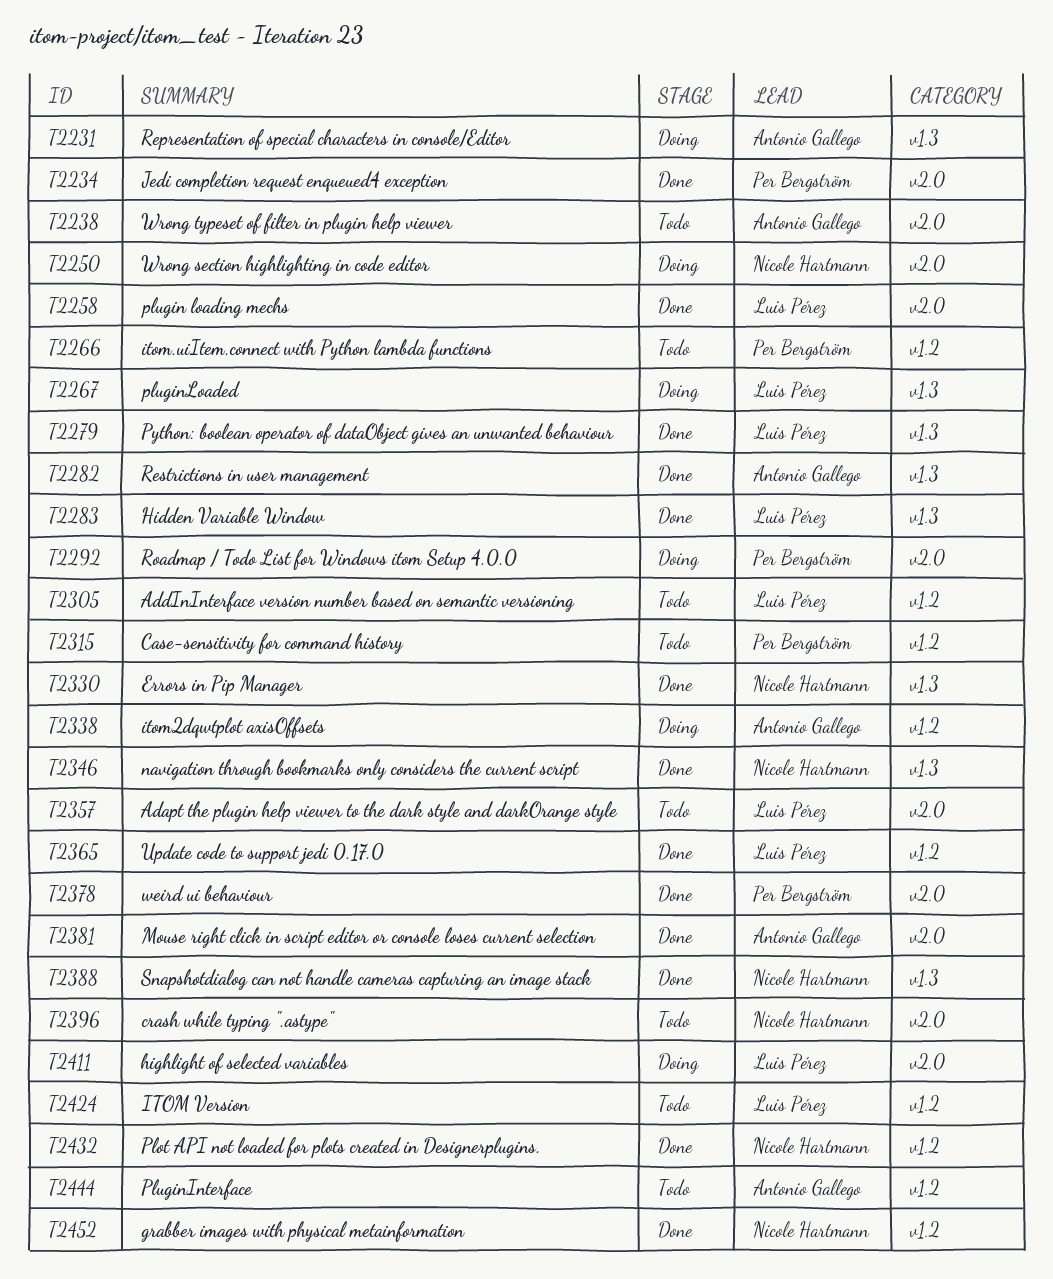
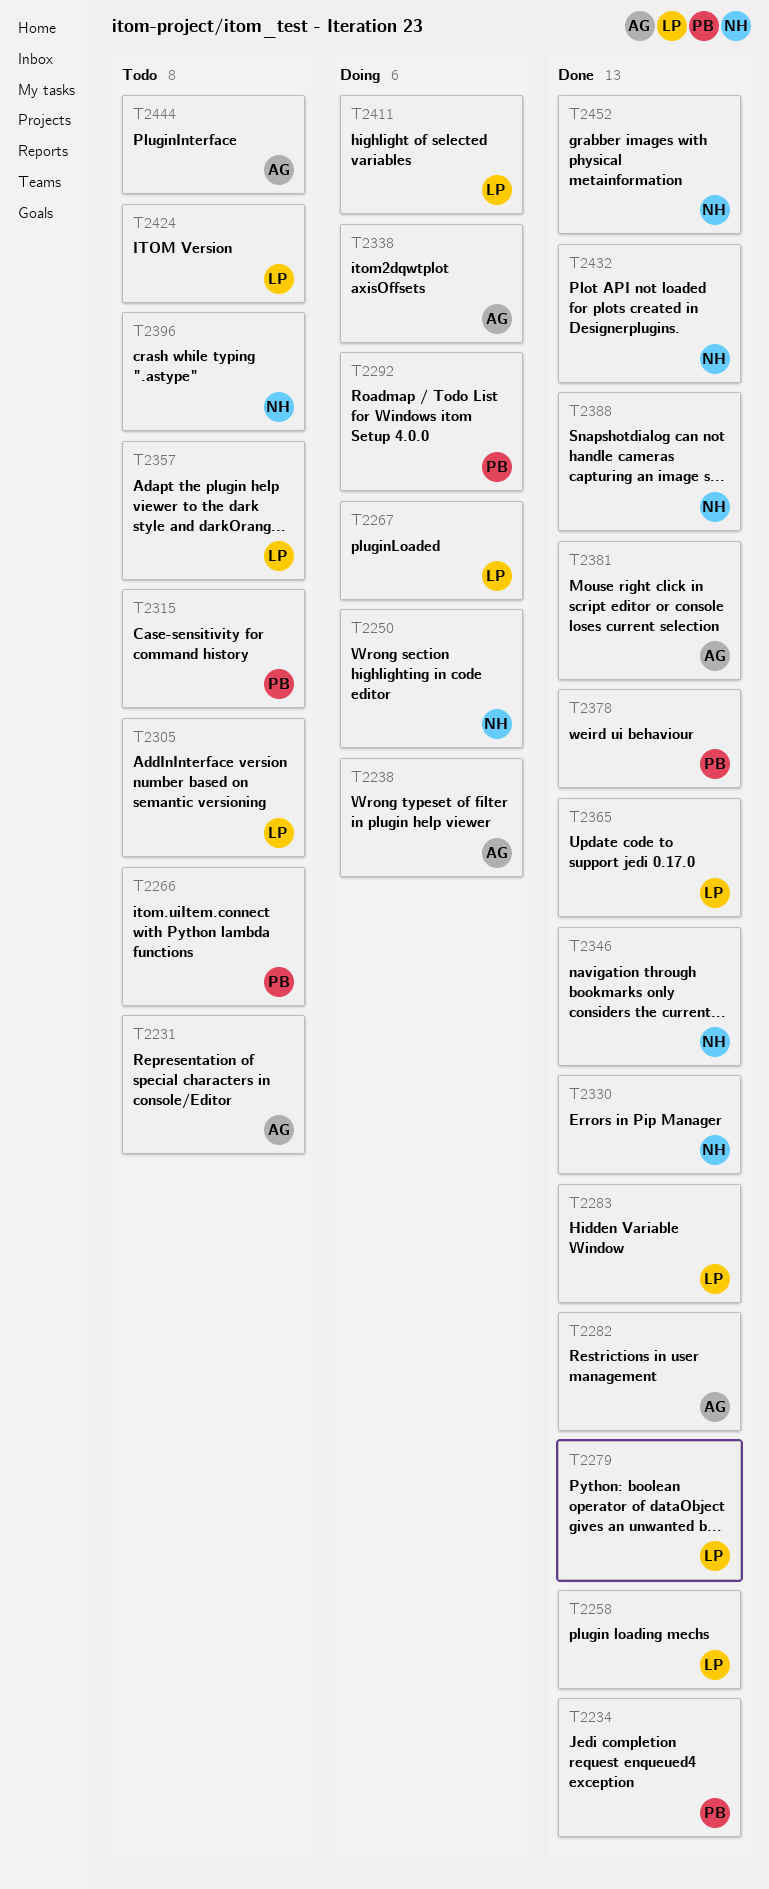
T2231, status: Doing -> Todo
T2238, status: Todo -> Doing

